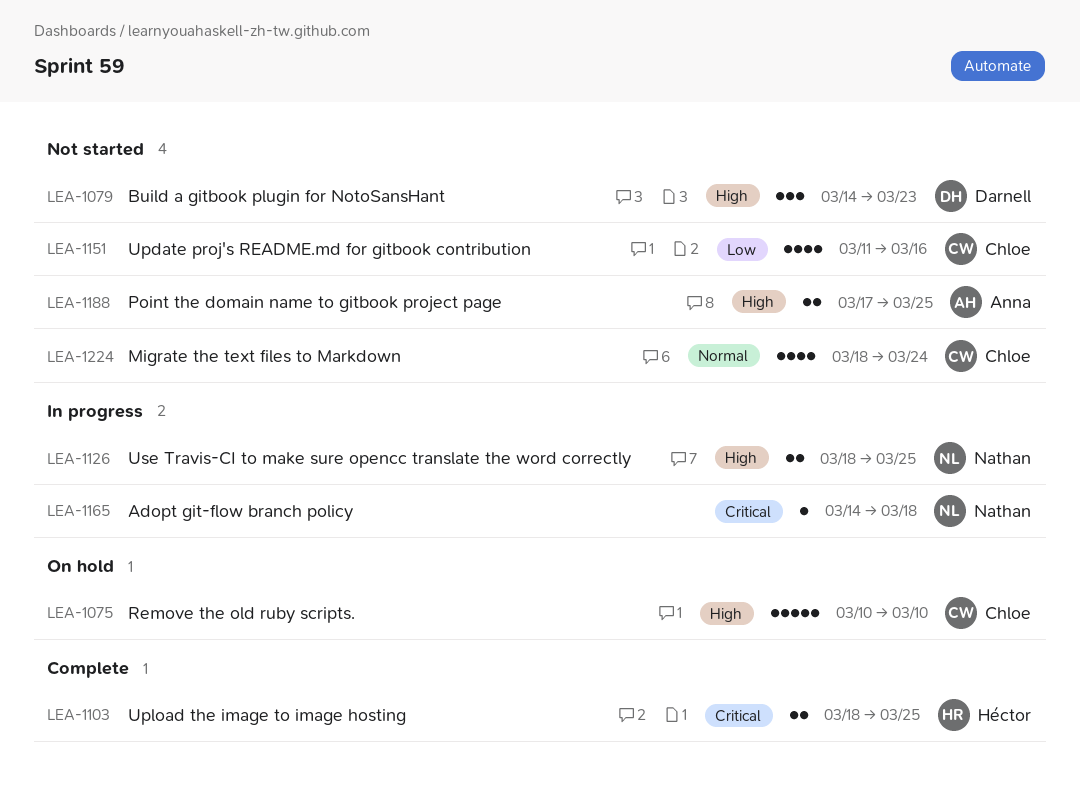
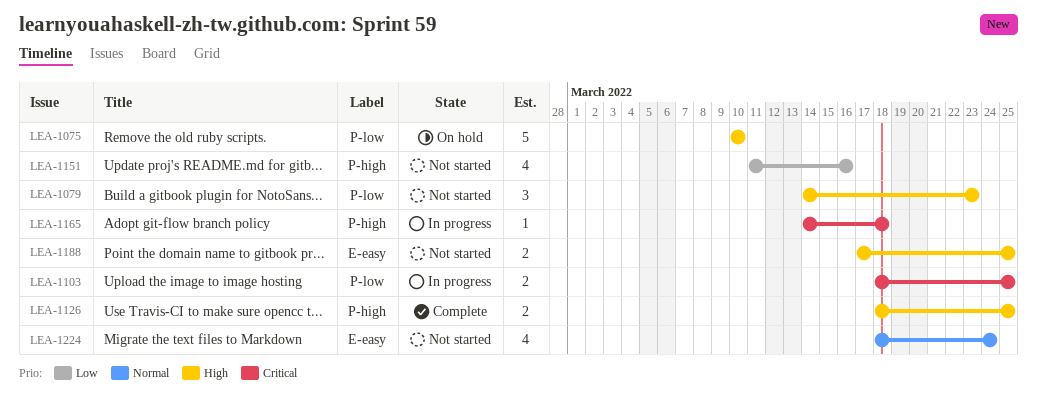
LEA-1103, status: Complete -> In progress
LEA-1126, status: In progress -> Complete

